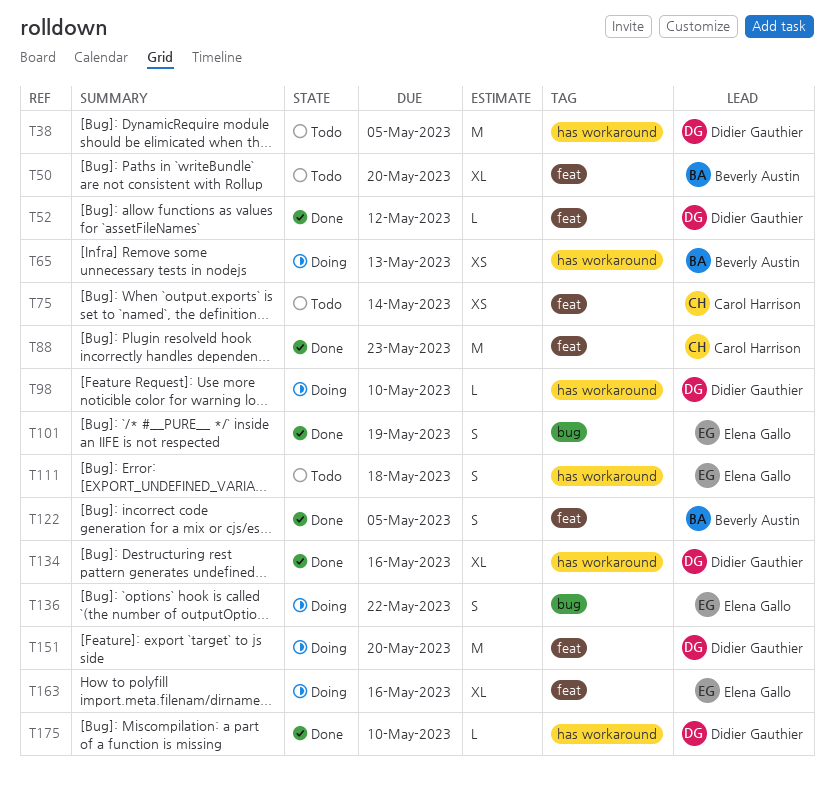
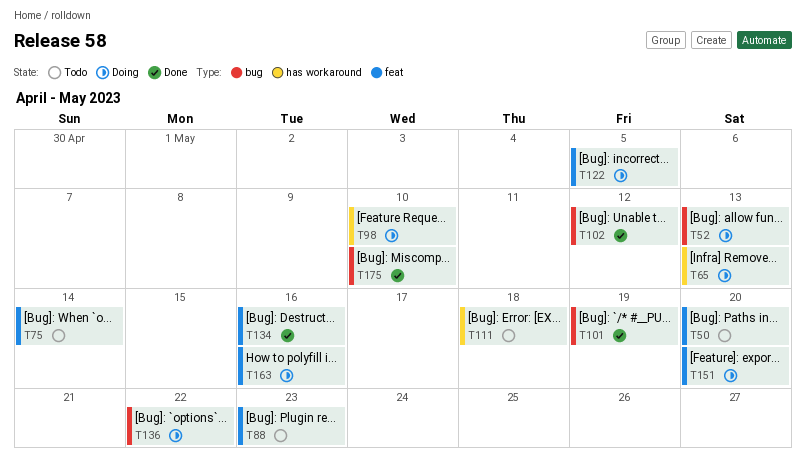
T38: present -> none
T52, status: Done -> Doing
T52, label: feat -> bug
T52, due: May 12 -> May 13
T88, status: Done -> Todo
T102: none -> present
T122, status: Done -> Doing
T134, label: has workaround -> feat
T175, label: has workaround -> bug

